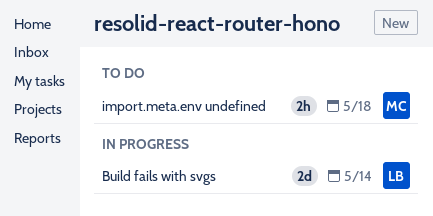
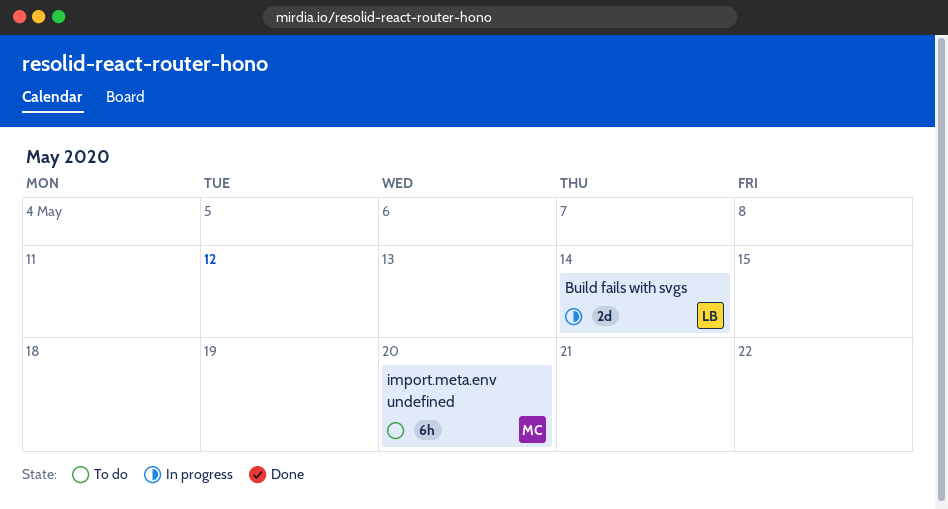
import.meta.env undefined, estimate: 2h -> 6h
import.meta.env undefined, due: May 18 -> May 20

